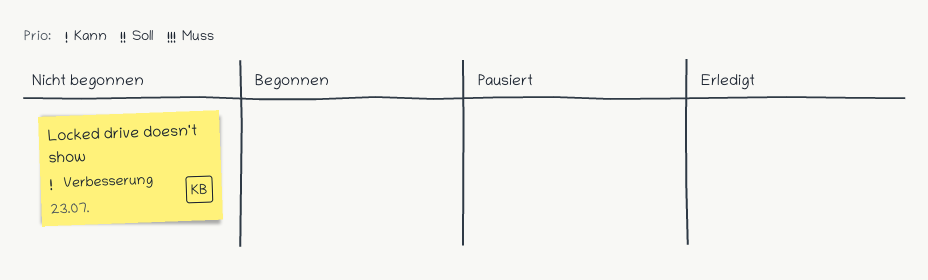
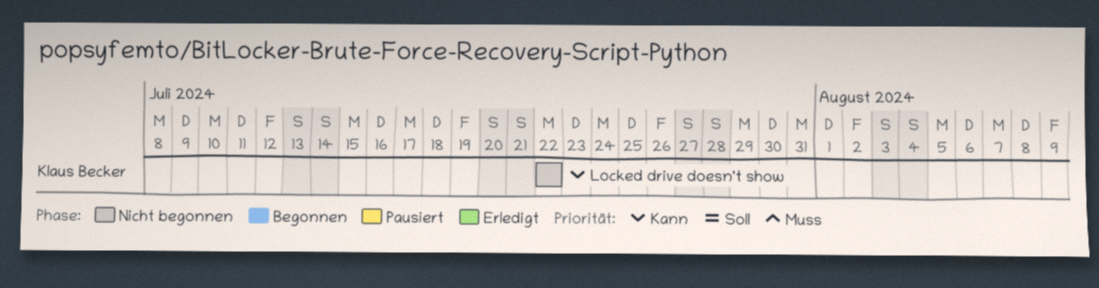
Locked drive doesn't show, due: Jul 23 -> Jul 22

